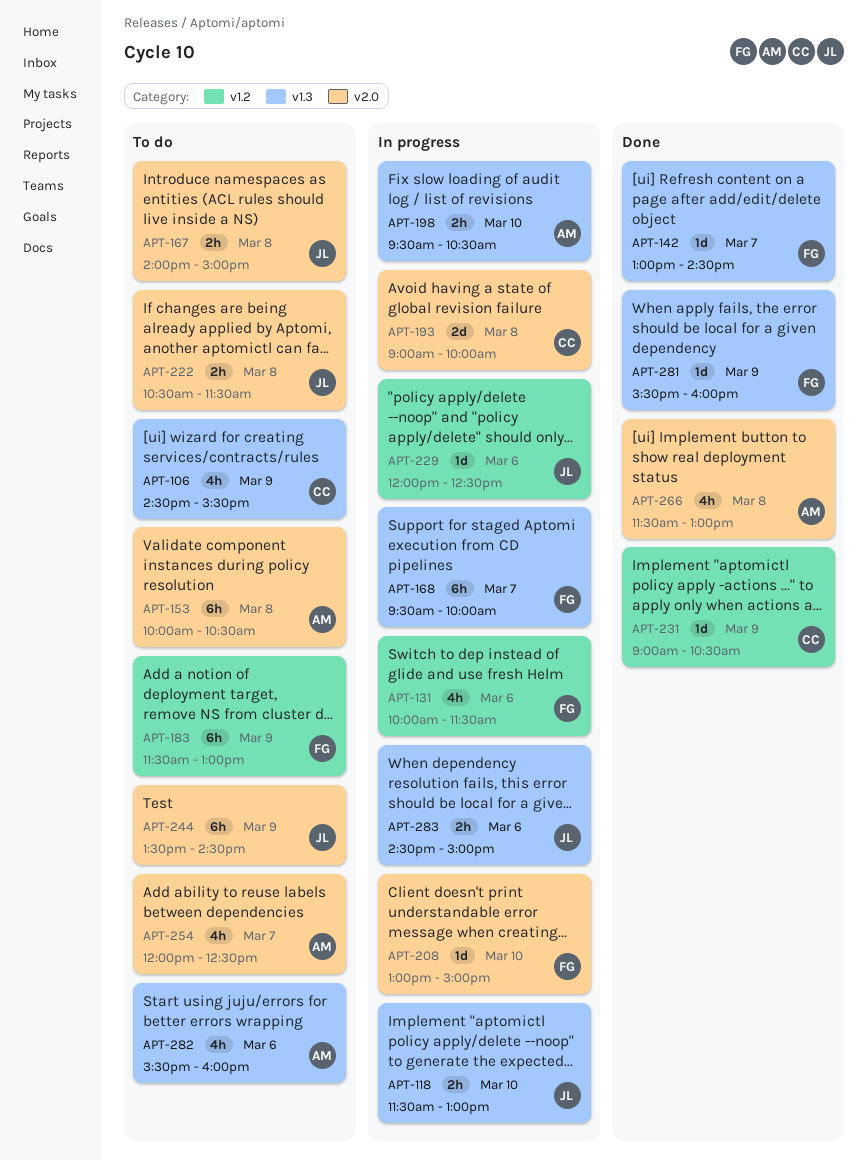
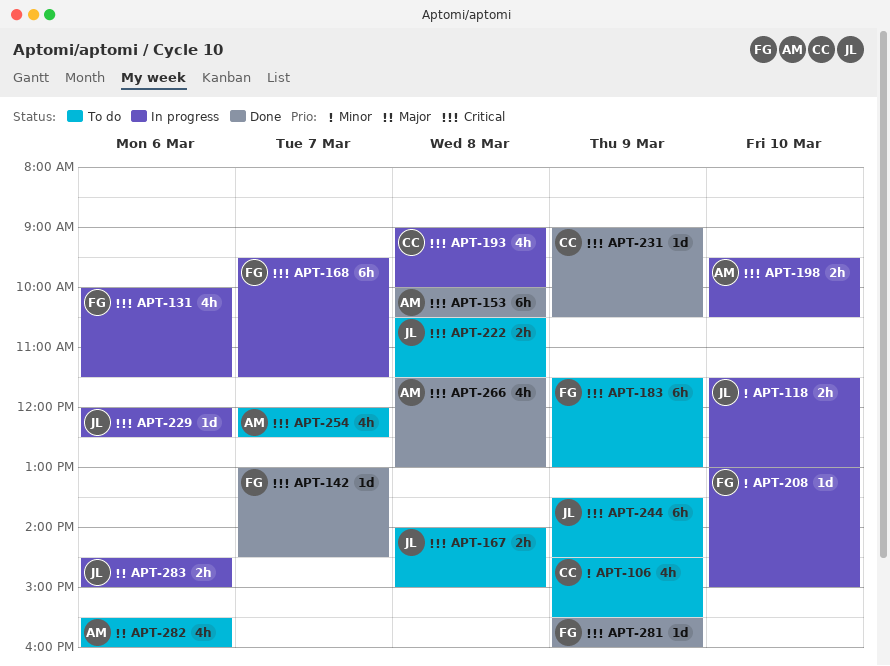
APT-153, status: To do -> Done
APT-168, ends: 10:00 -> 11:30
APT-193, estimate: 2d -> 4h

